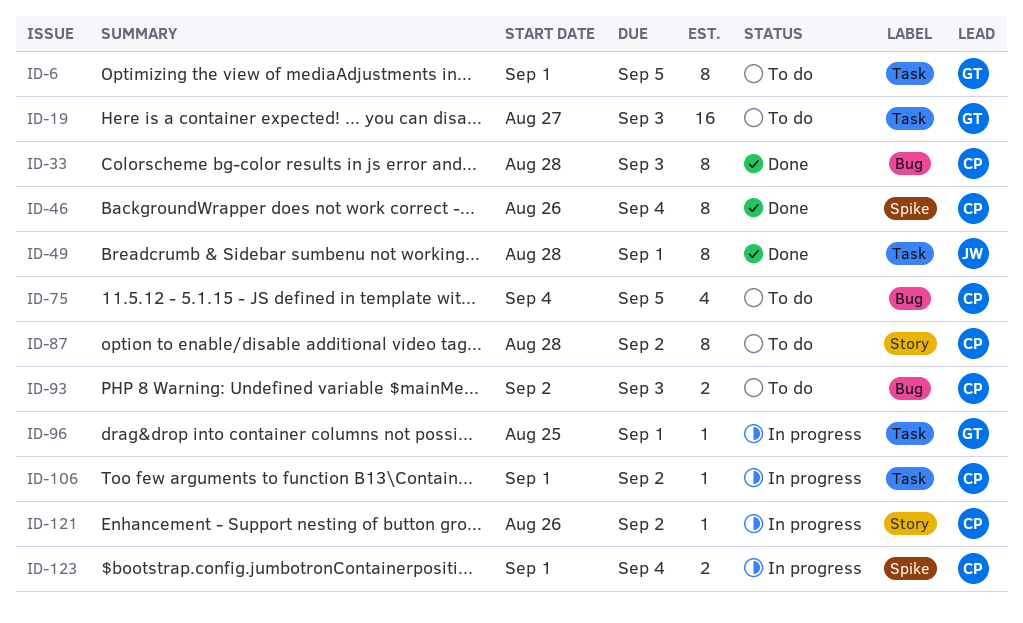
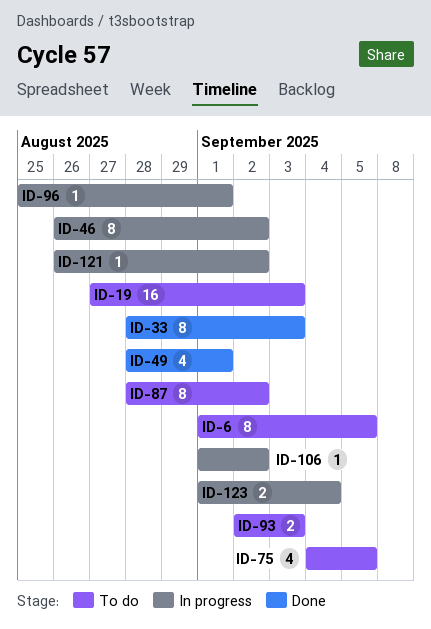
ID-46, status: Done -> In progress
ID-46, due: Sep 4 -> Sep 2
ID-49, estimate: 8 -> 4

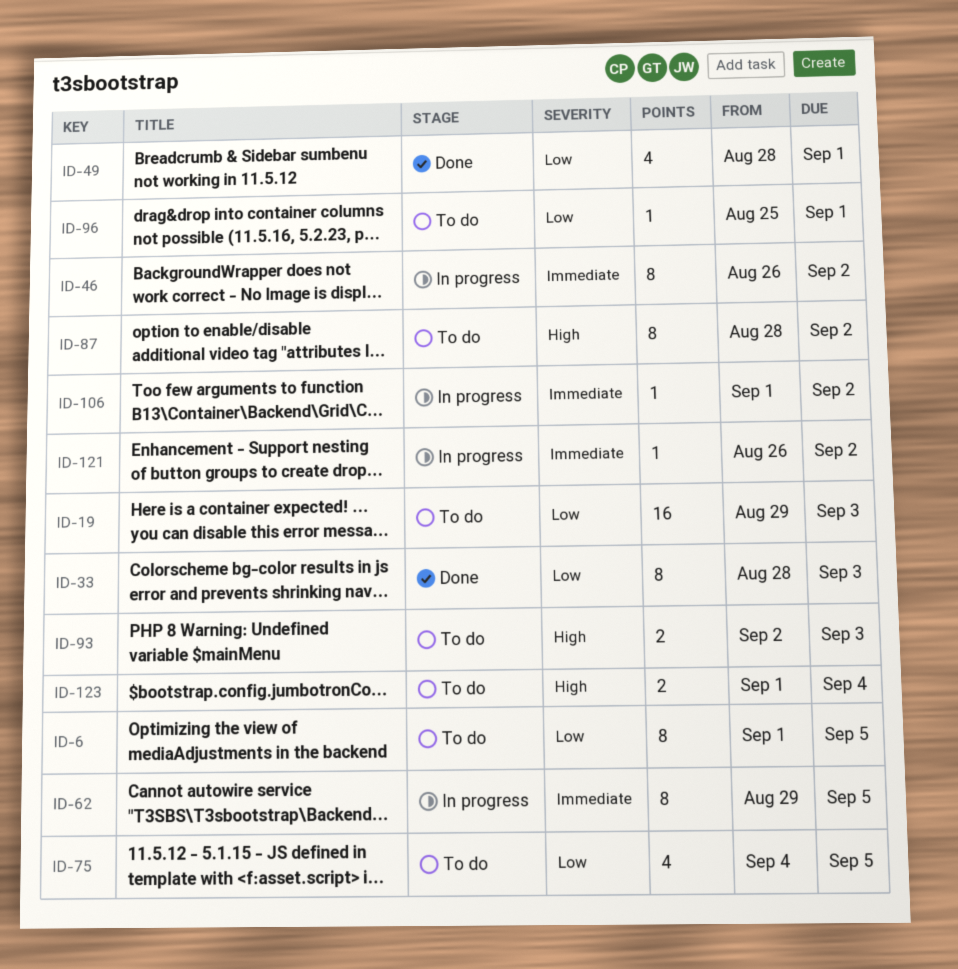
ID-19, start: Aug 27 -> Aug 29
ID-62: none -> present
ID-96, status: In progress -> To do
ID-123, status: In progress -> To do

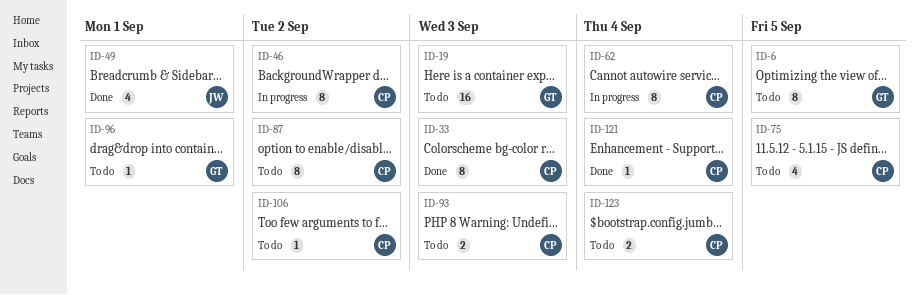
ID-62, due: Sep 5 -> Sep 4
ID-106, status: In progress -> To do
ID-121, status: In progress -> Done
ID-121, due: Sep 2 -> Sep 4

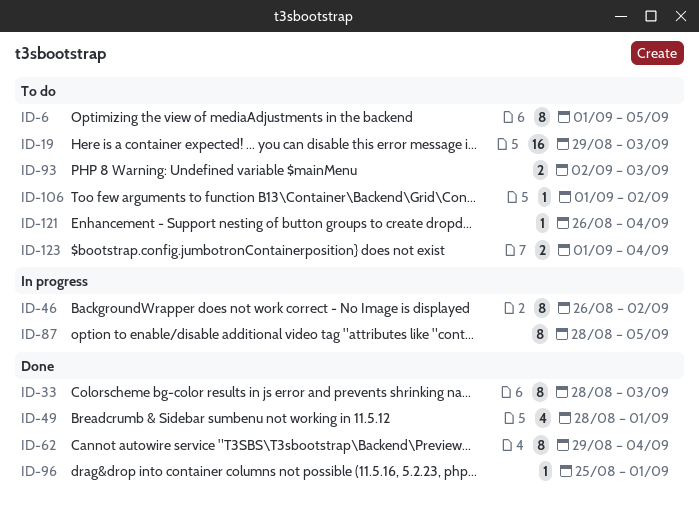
ID-62, status: In progress -> Done
ID-75: present -> none
ID-87, status: To do -> In progress
ID-87, due: Sep 2 -> Sep 5
ID-96, status: To do -> Done
ID-121, status: Done -> To do

